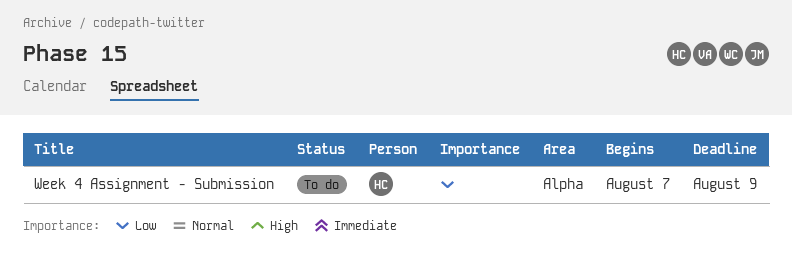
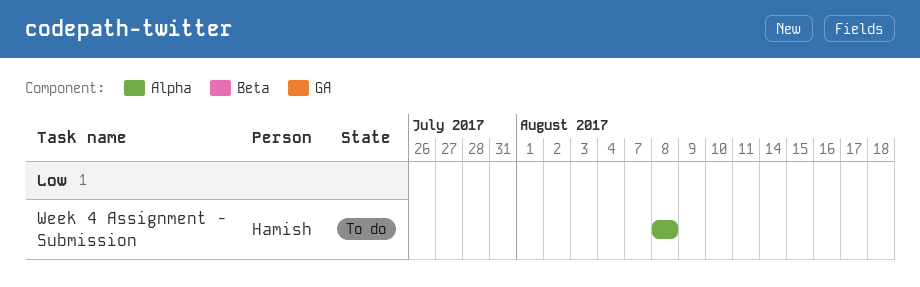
Week 4 Assignment - Submission, start: Aug 7 -> Aug 8
Week 4 Assignment - Submission, due: Aug 9 -> Aug 8

